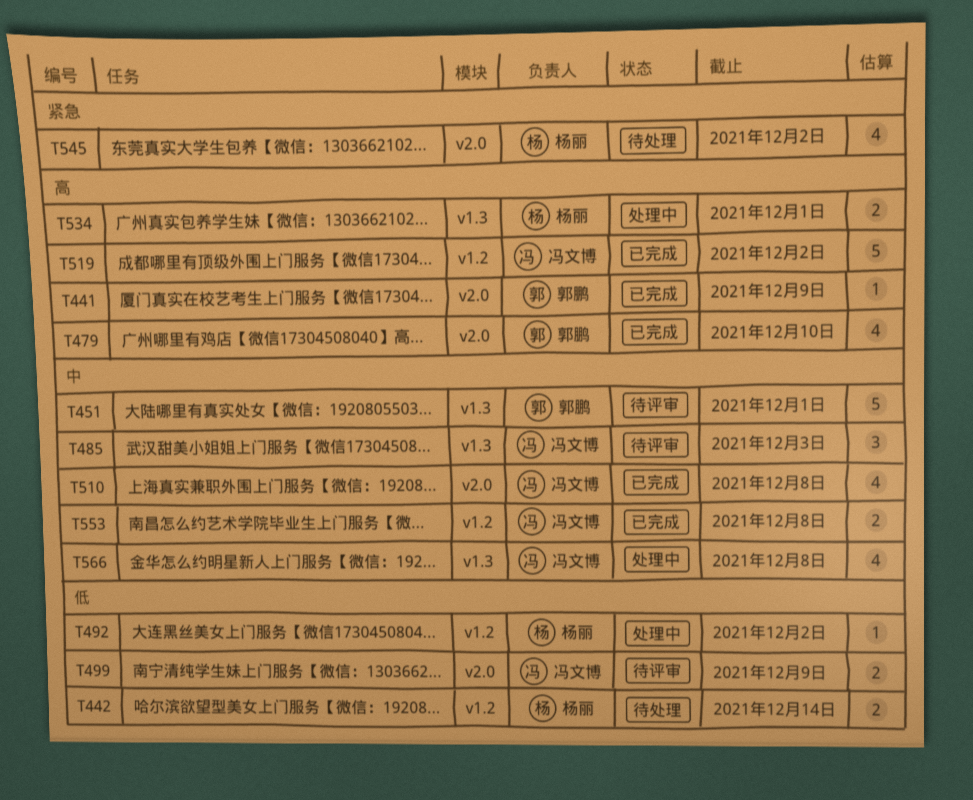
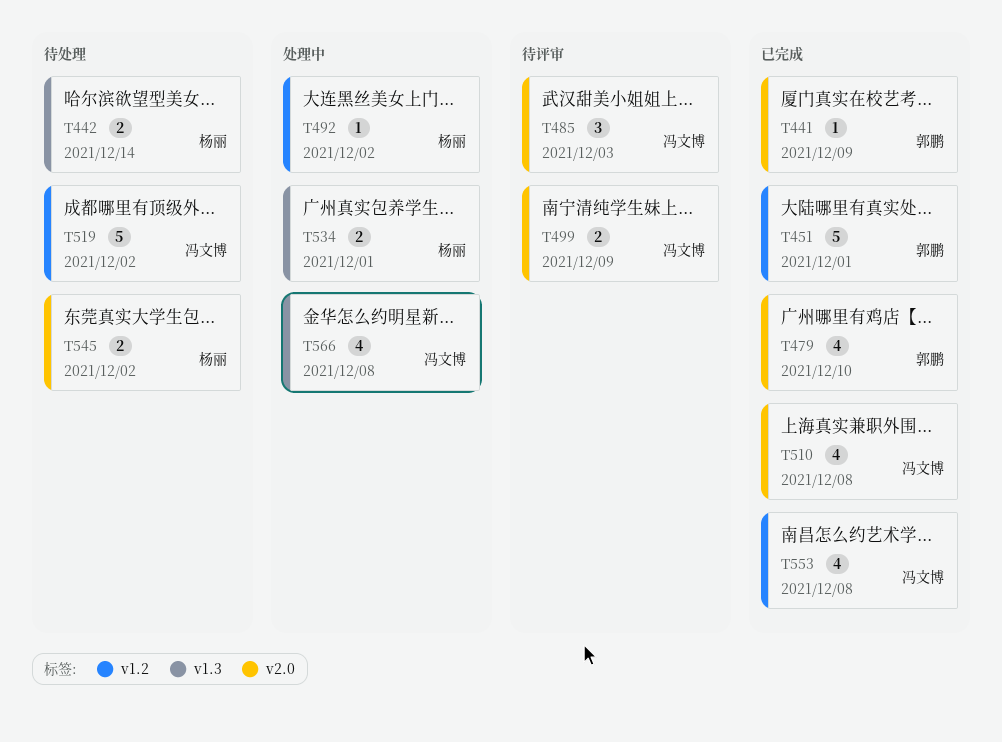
T442, label: v1.2 -> v1.3
T451, status: 待评审 -> 已完成
T451, label: v1.3 -> v1.2
T485, label: v1.3 -> v2.0
T519, status: 已完成 -> 待处理
T545, estimate: 4 -> 2
T553, estimate: 2 -> 4

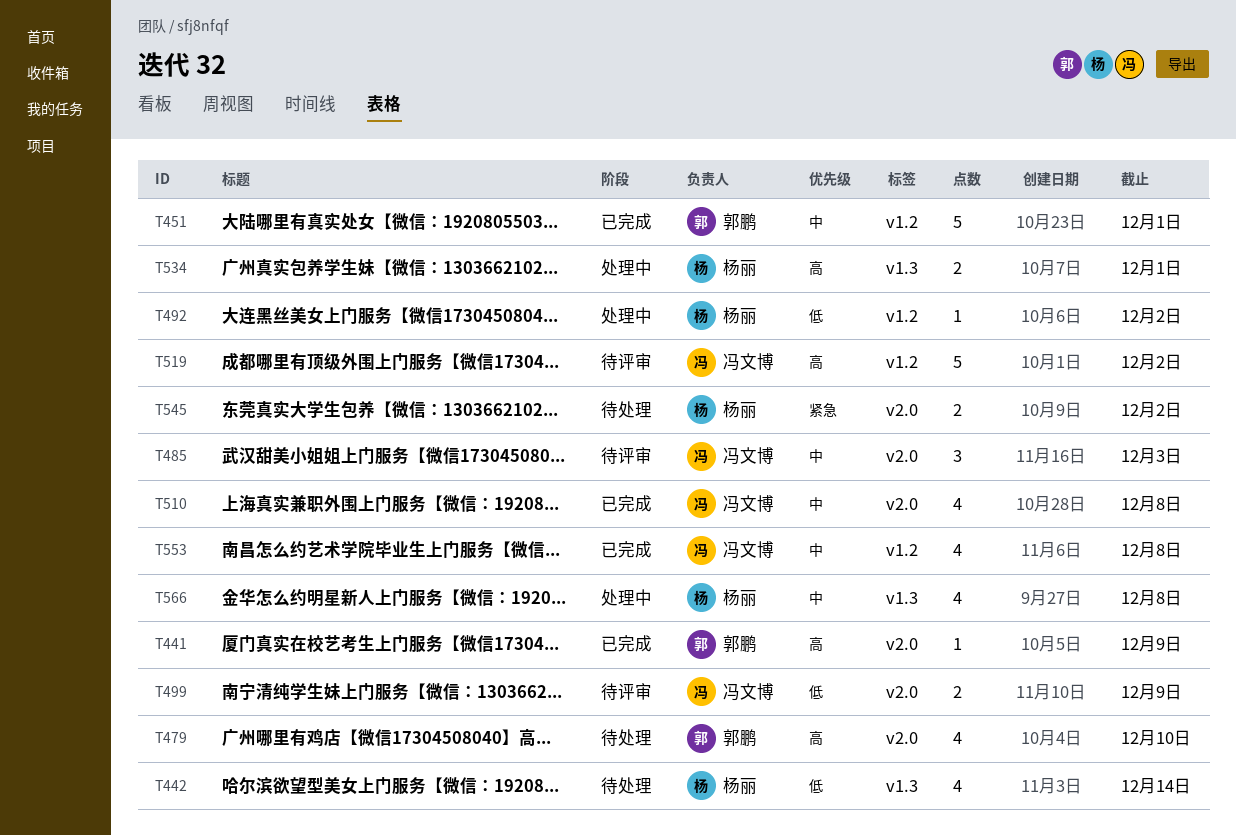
T442, estimate: 2 -> 4
T479, status: 已完成 -> 待处理
T519, status: 待处理 -> 待评审
T566, owner: 冯文博 -> 杨丽

